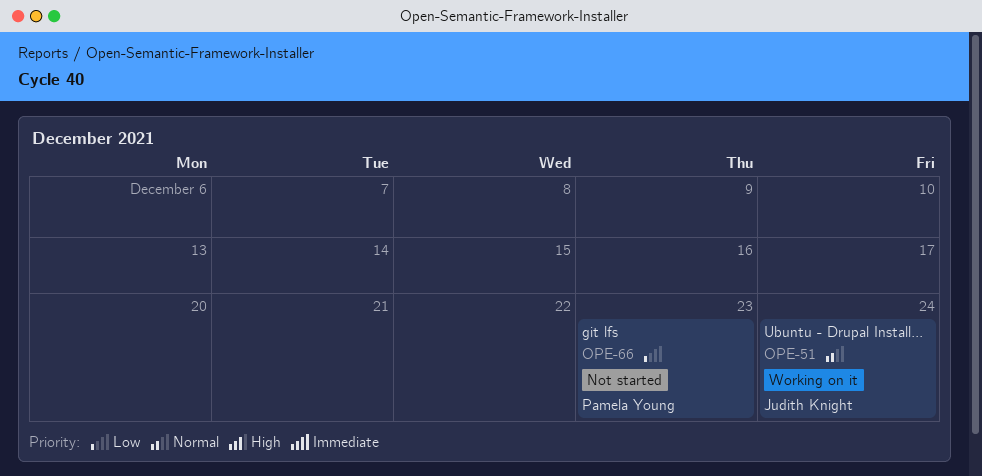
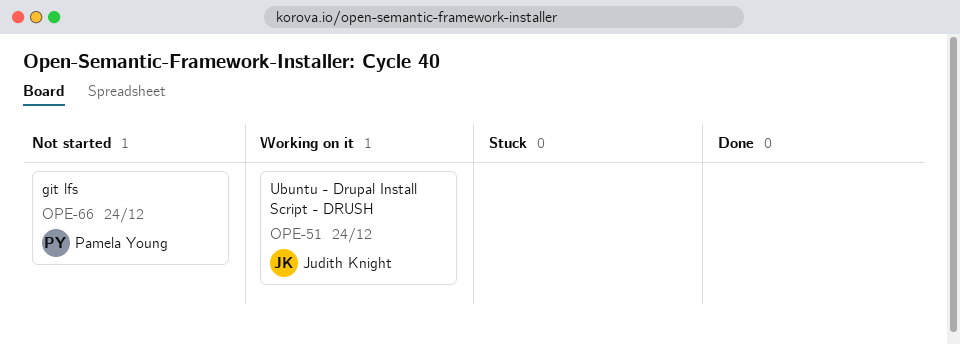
OPE-66, due: Dec 23 -> Dec 24

